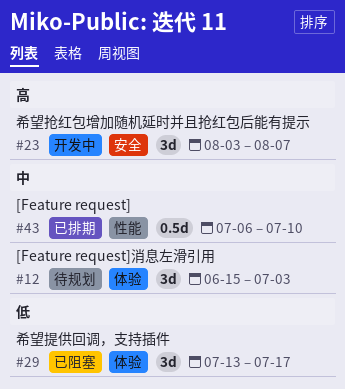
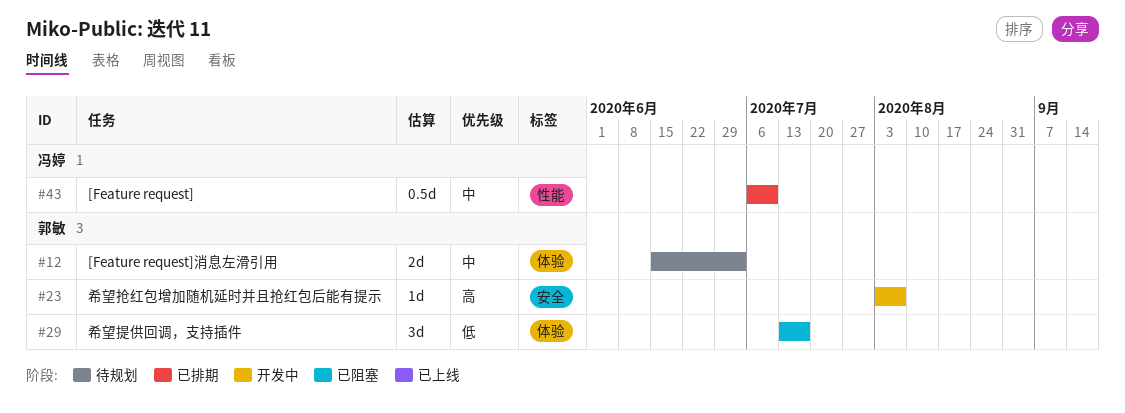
#12, estimate: 3d -> 2d
#23, estimate: 3d -> 1d

